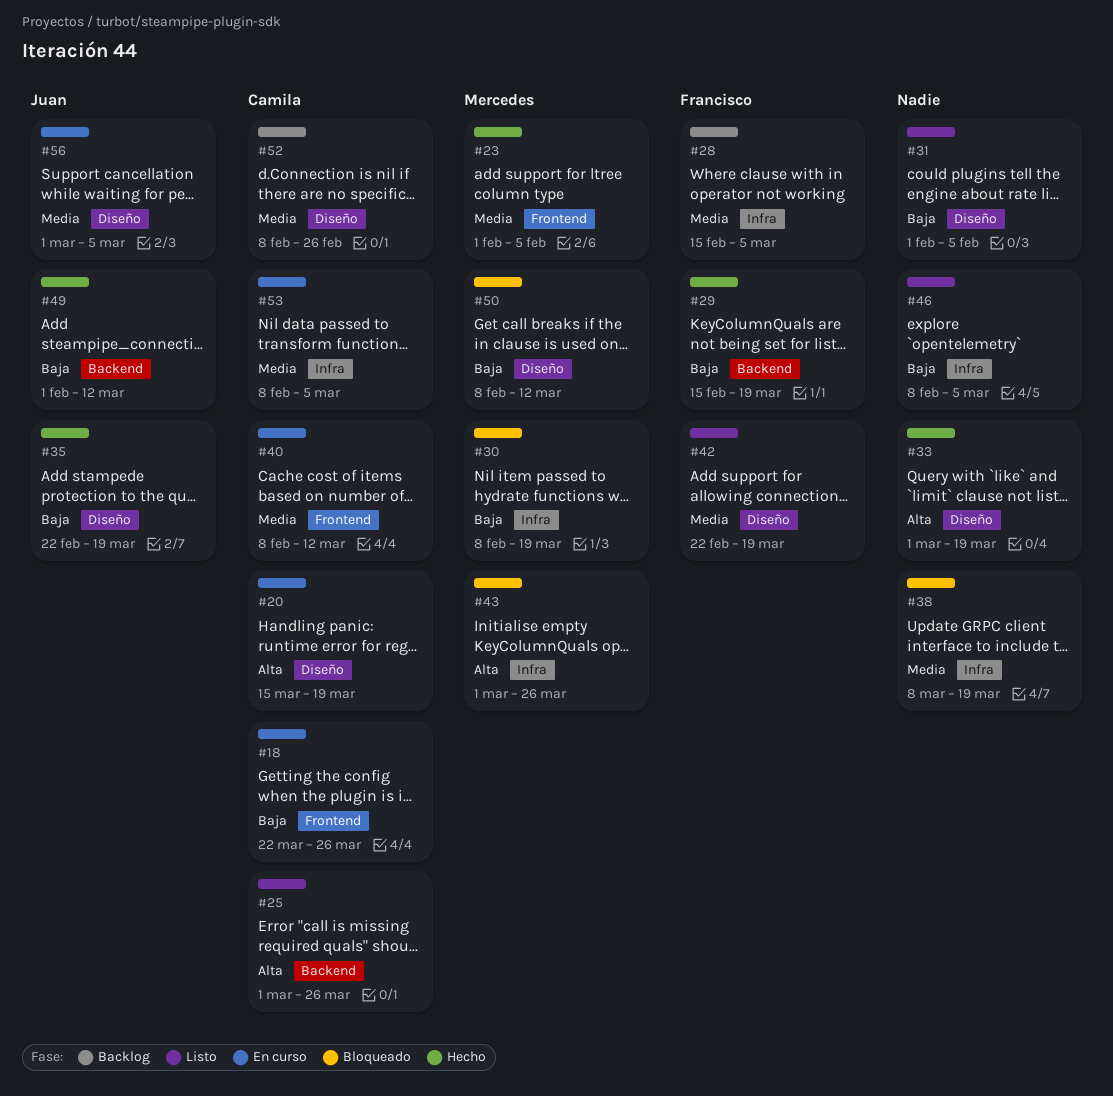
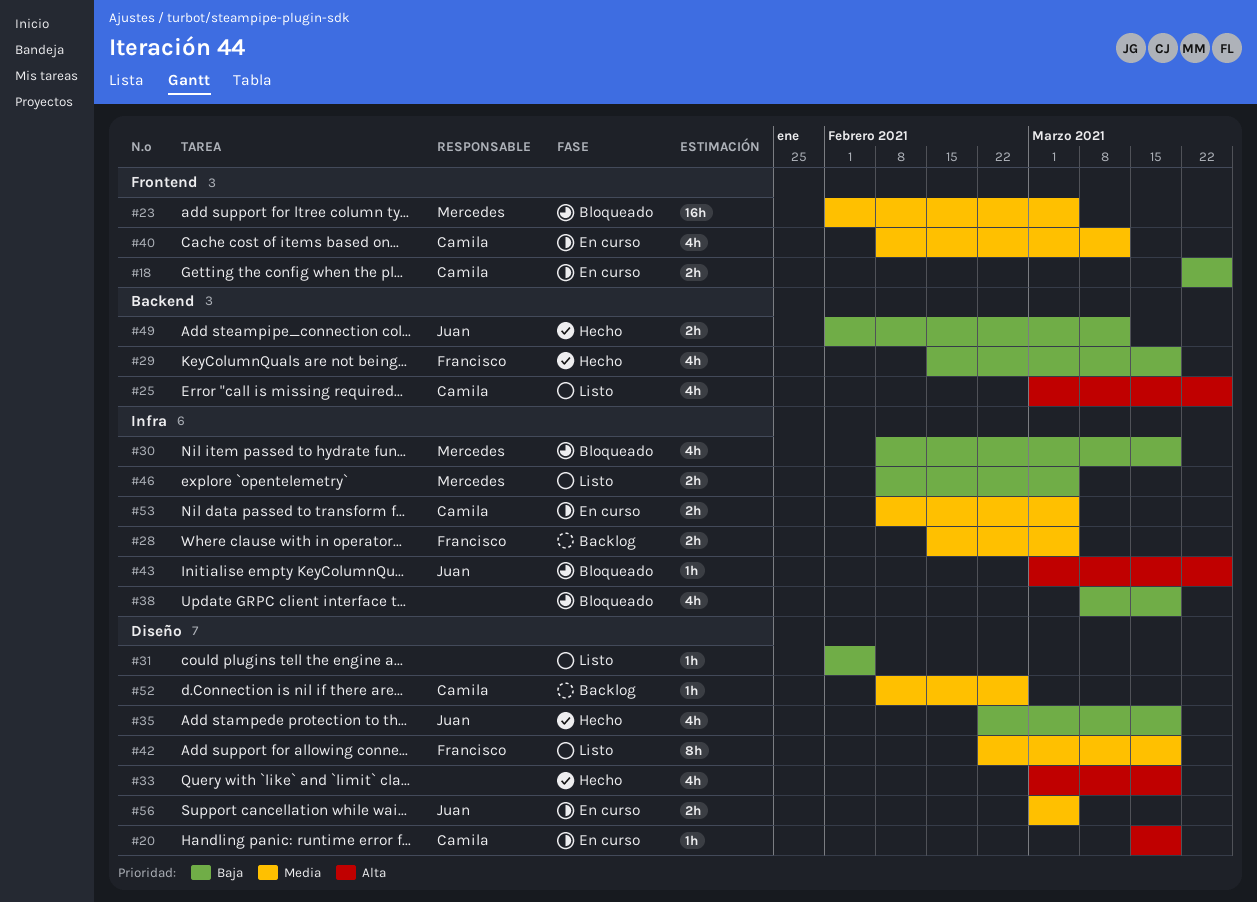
#23, status: Hecho -> Bloqueado
#23, due: Feb 5 -> Mar 5
#38, priority: Media -> Baja
#43, owner: Mercedes -> Juan
#46, owner: none -> Mercedes
#50: present -> none

